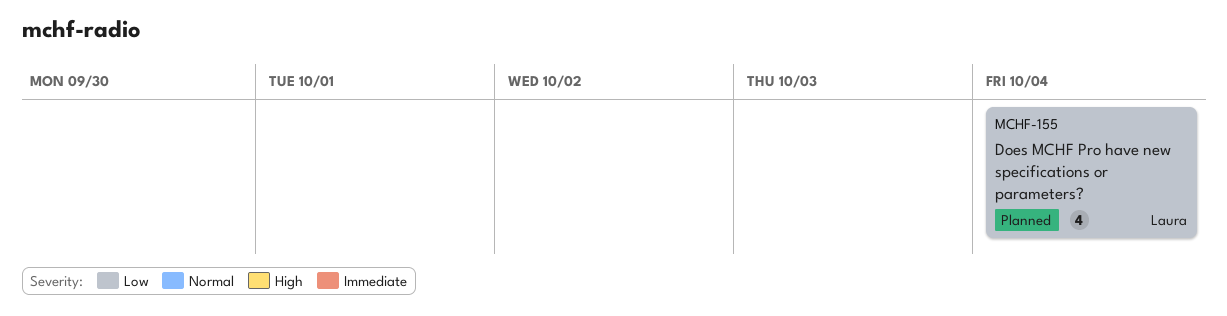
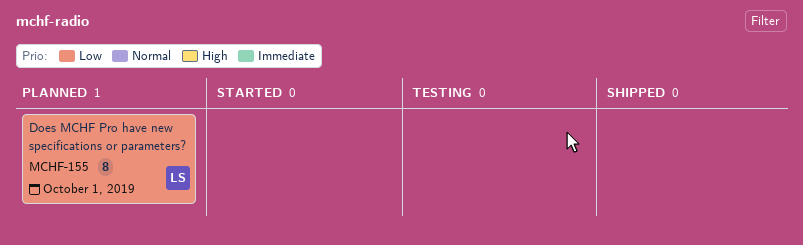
MCHF-155, estimate: 4 -> 8
MCHF-155, due: Oct 4 -> Oct 1

